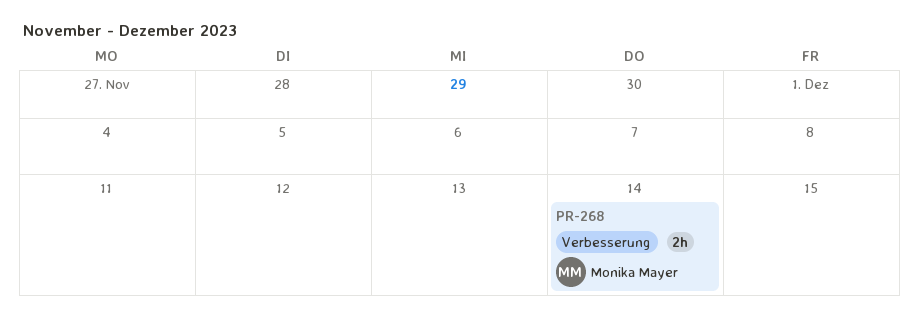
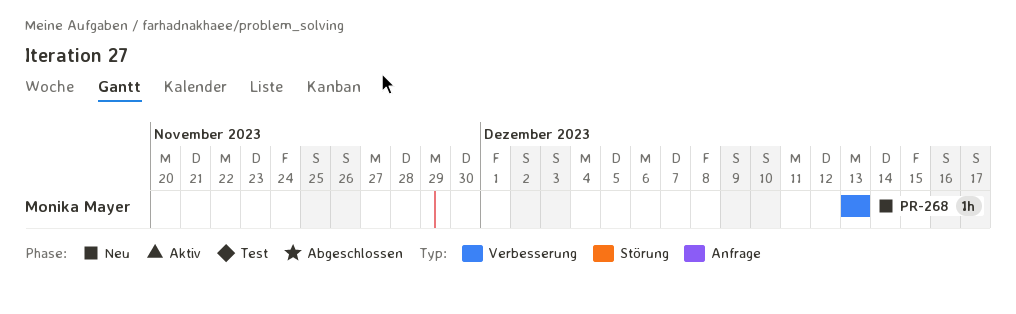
PR-268, estimate: 2h -> 1h
PR-268, due: Dec 14 -> Dec 13

